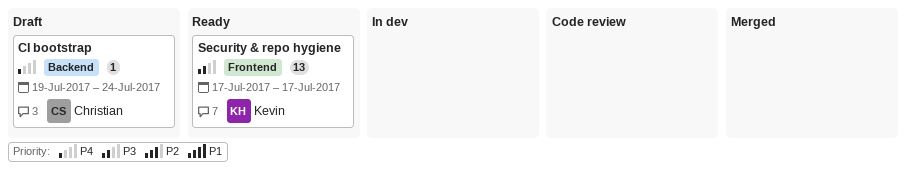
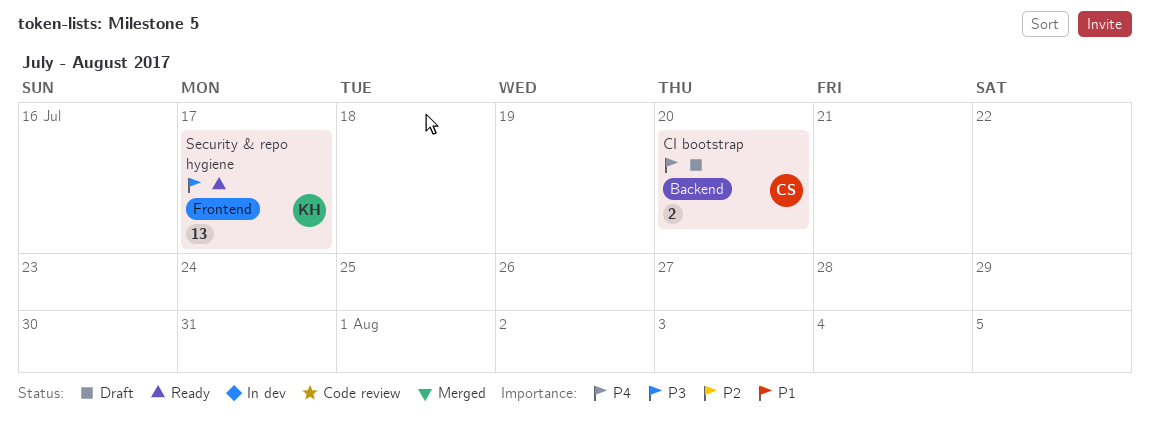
CI bootstrap, estimate: 1 -> 2
CI bootstrap, due: Jul 24 -> Jul 20

